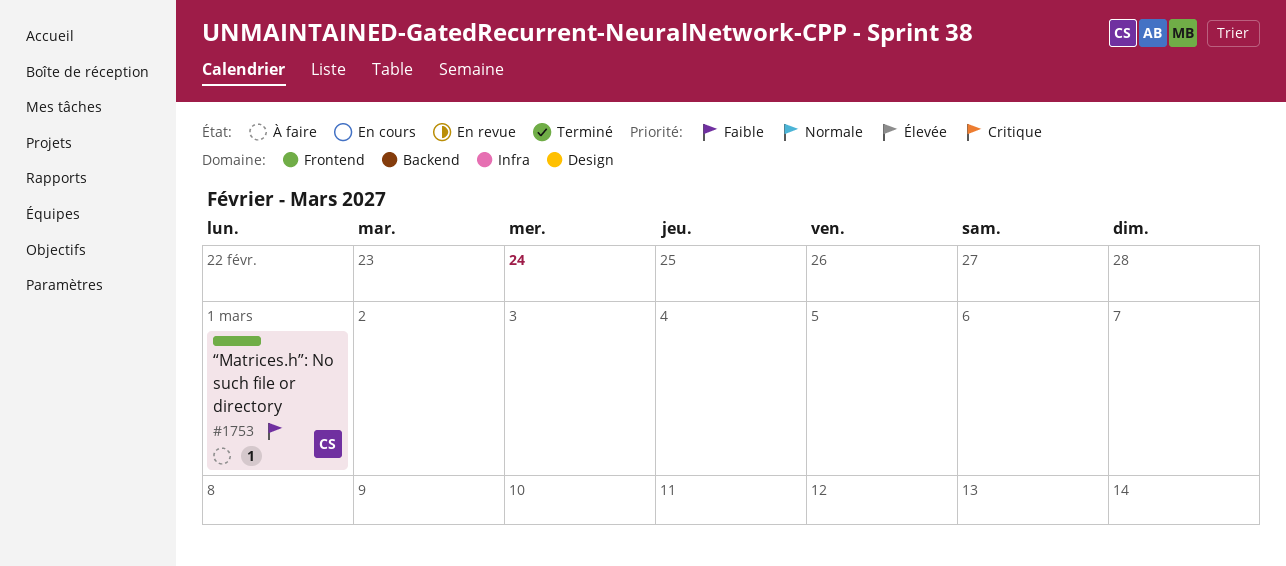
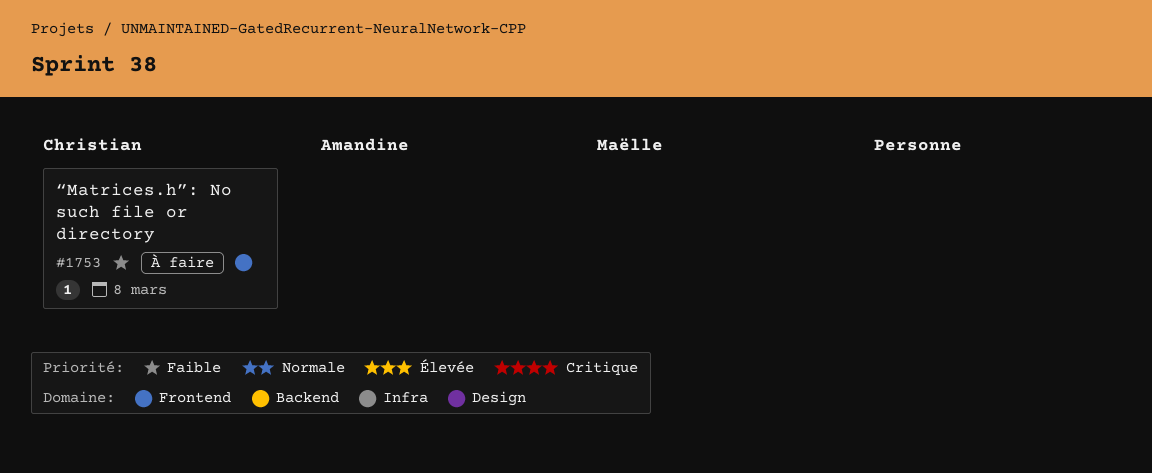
#1753, due: Mar 1 -> Mar 8

